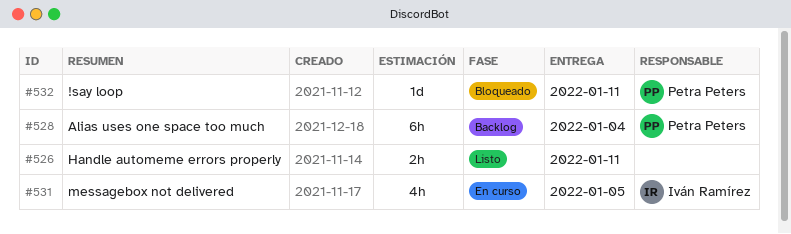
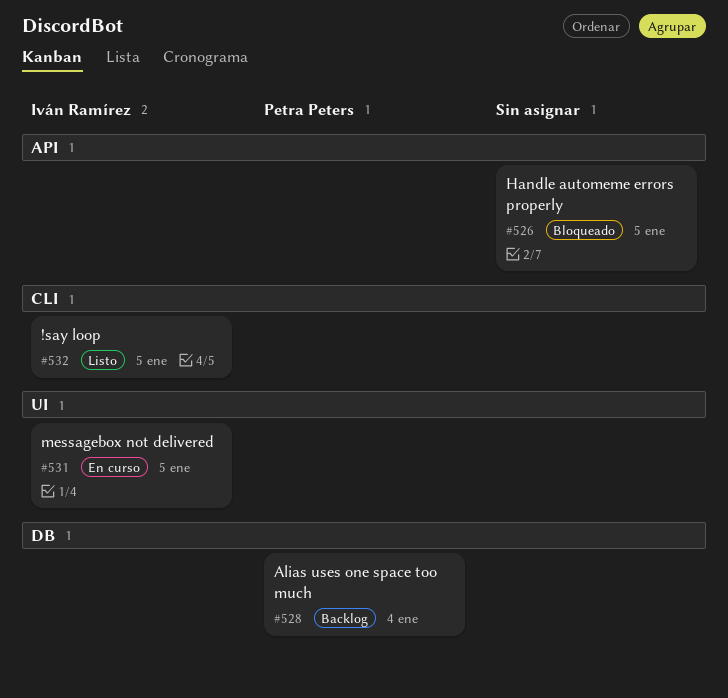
#526, status: Listo -> Bloqueado
#526, due: Jan 11 -> Jan 5
#532, status: Bloqueado -> Listo
#532, owner: Petra Peters -> Iván Ramírez
#532, due: Jan 11 -> Jan 5

